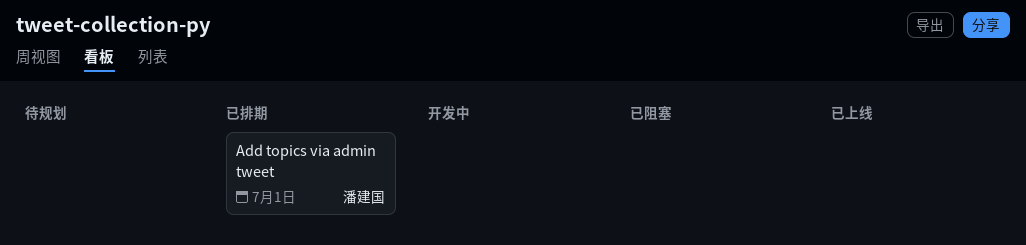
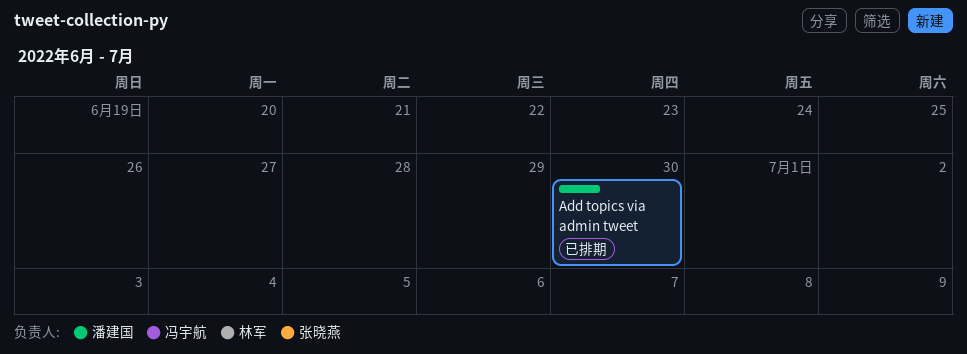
Add topics via admin tweet, due: Jul 1 -> Jun 30

